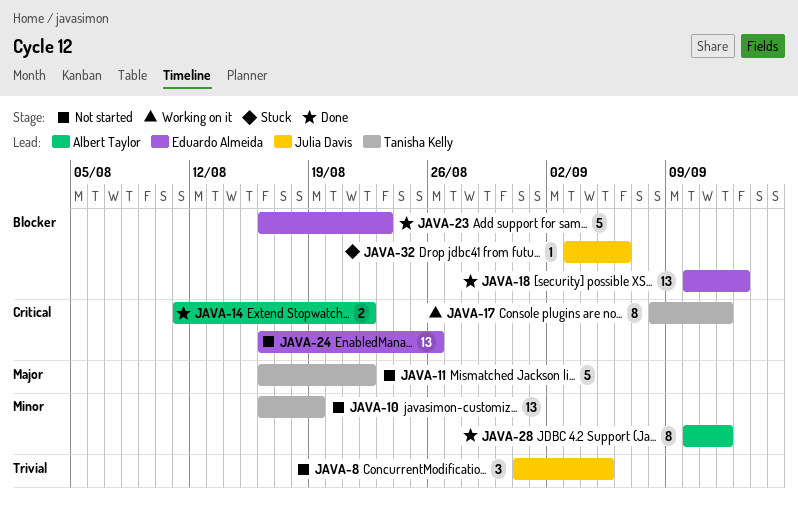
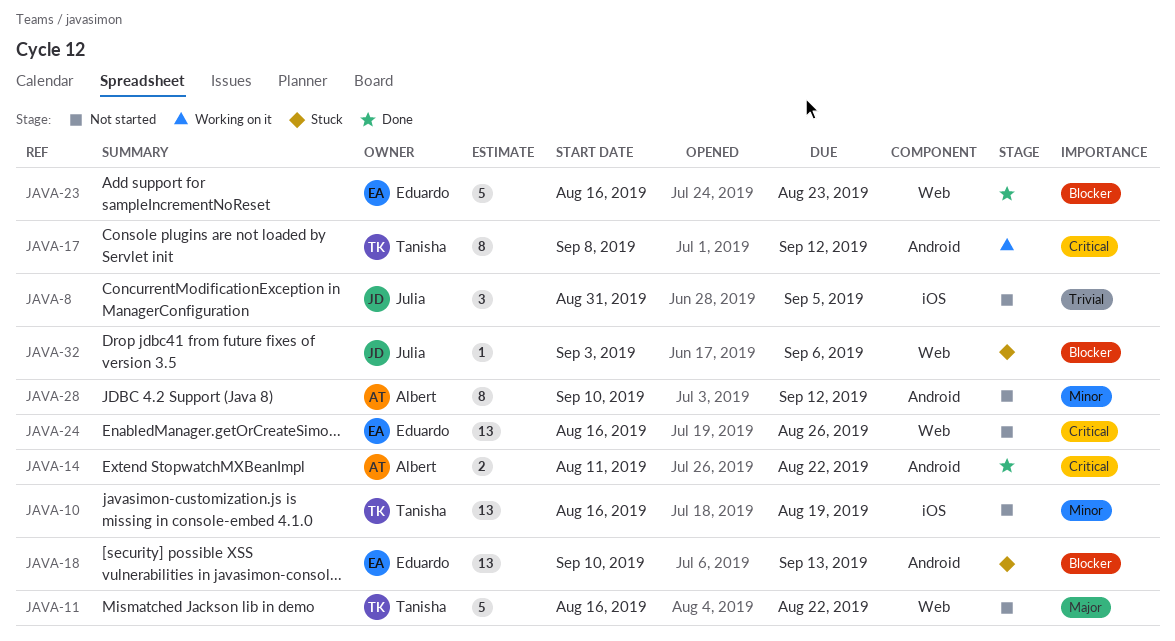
JAVA-18, status: Done -> Stuck
JAVA-28, status: Done -> Not started

